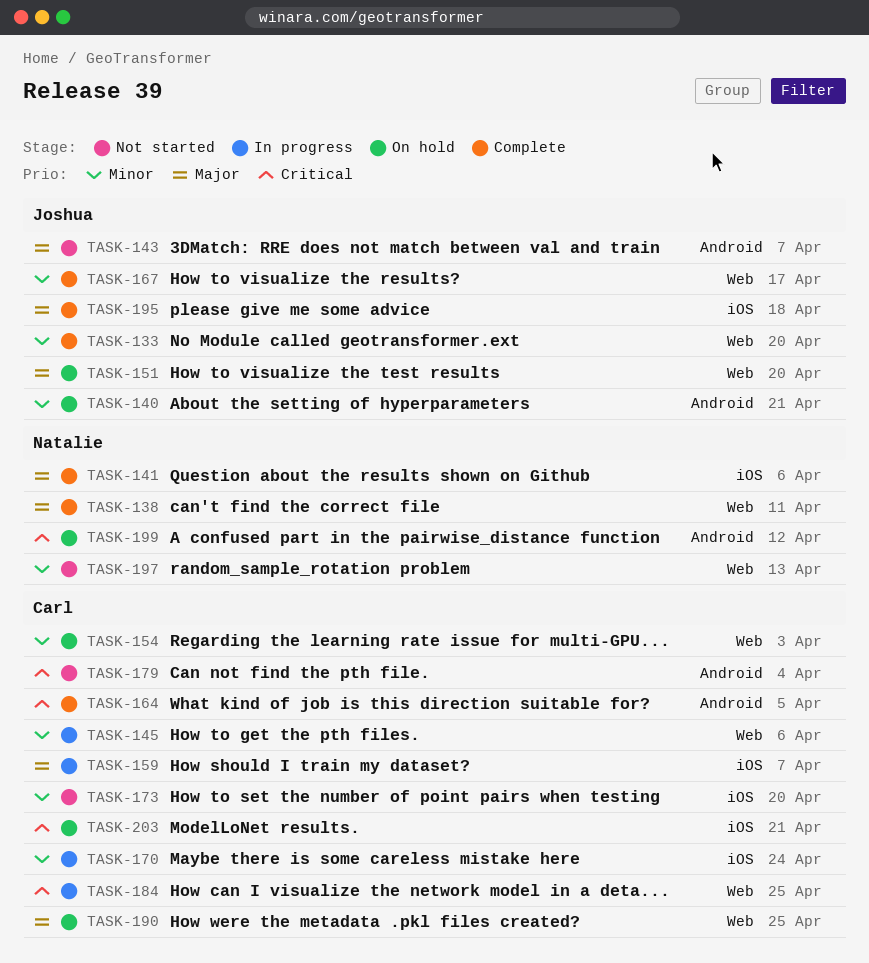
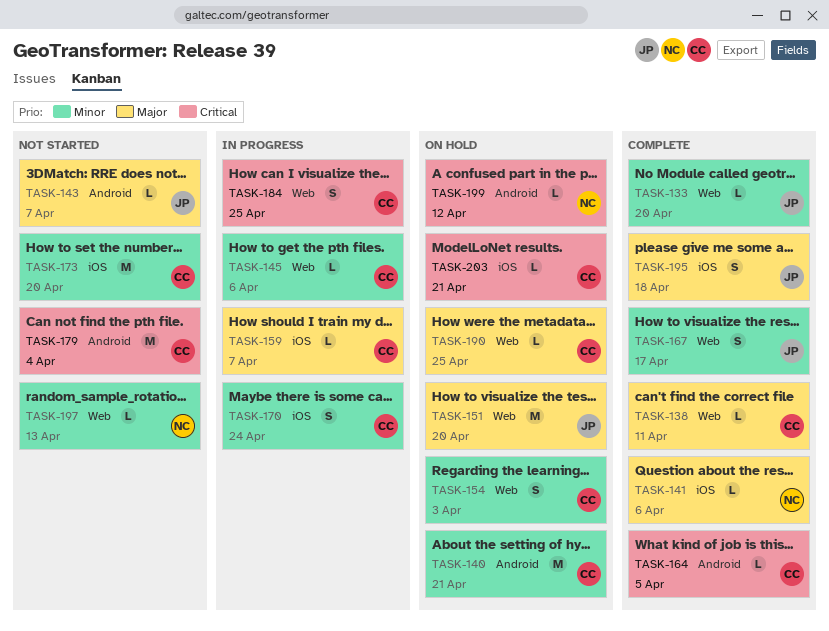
TASK-138, owner: Natalie -> Carl
TASK-140, owner: Joshua -> Carl

